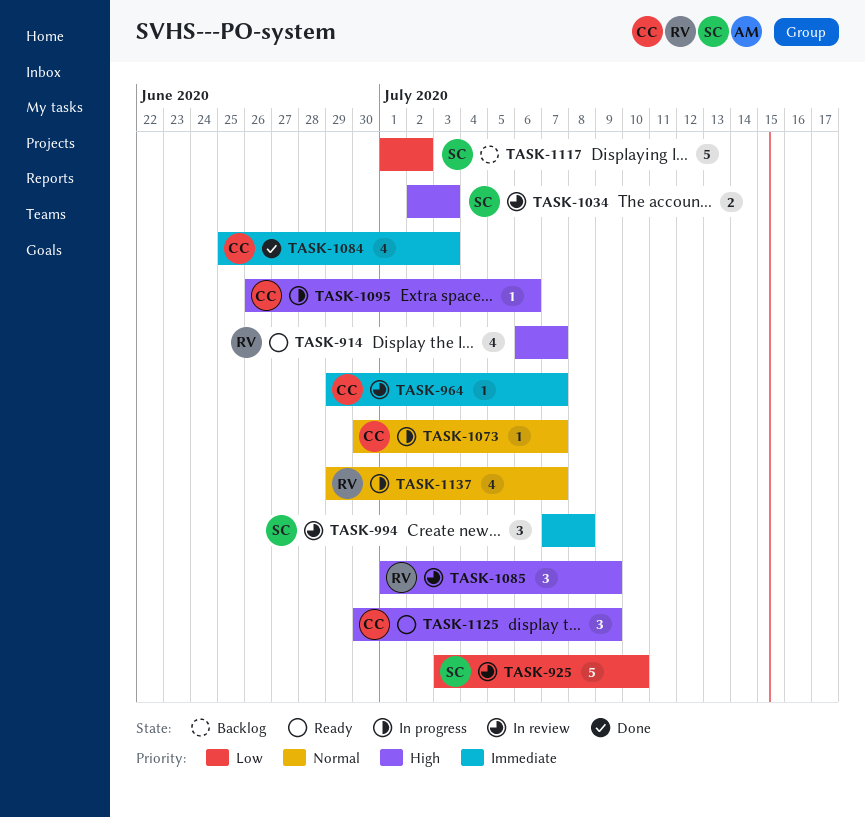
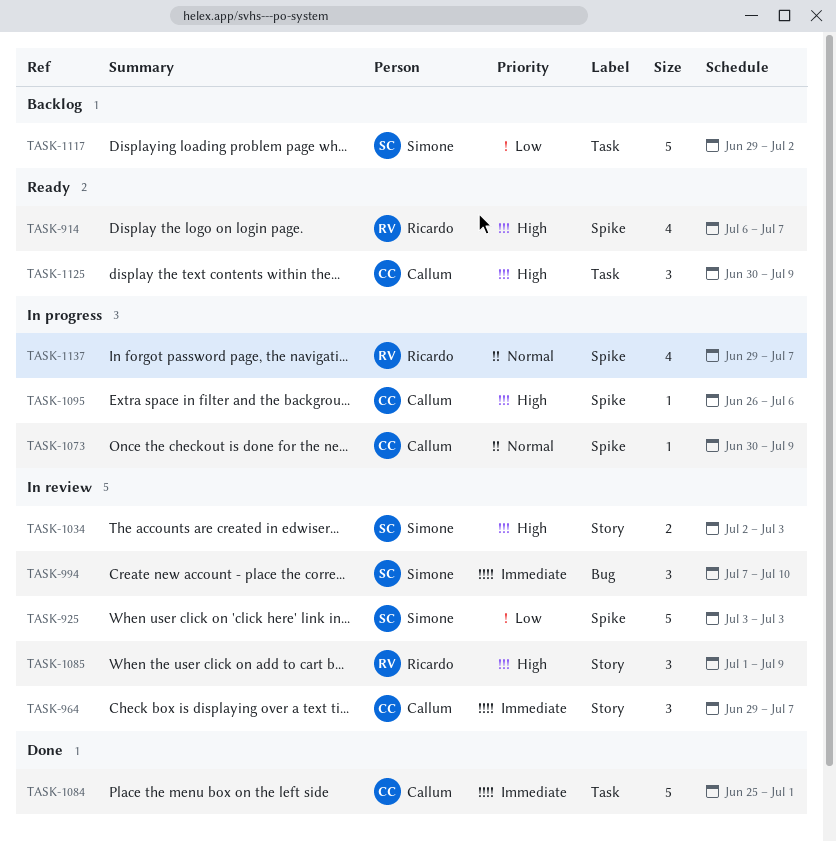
TASK-925, due: Jul 10 -> Jul 3
TASK-964, estimate: 1 -> 3
TASK-994, due: Jul 8 -> Jul 10
TASK-1073, due: Jul 7 -> Jul 9
TASK-1084, estimate: 4 -> 5
TASK-1084, due: Jul 3 -> Jul 1
TASK-1117, start: Jul 1 -> Jun 29

